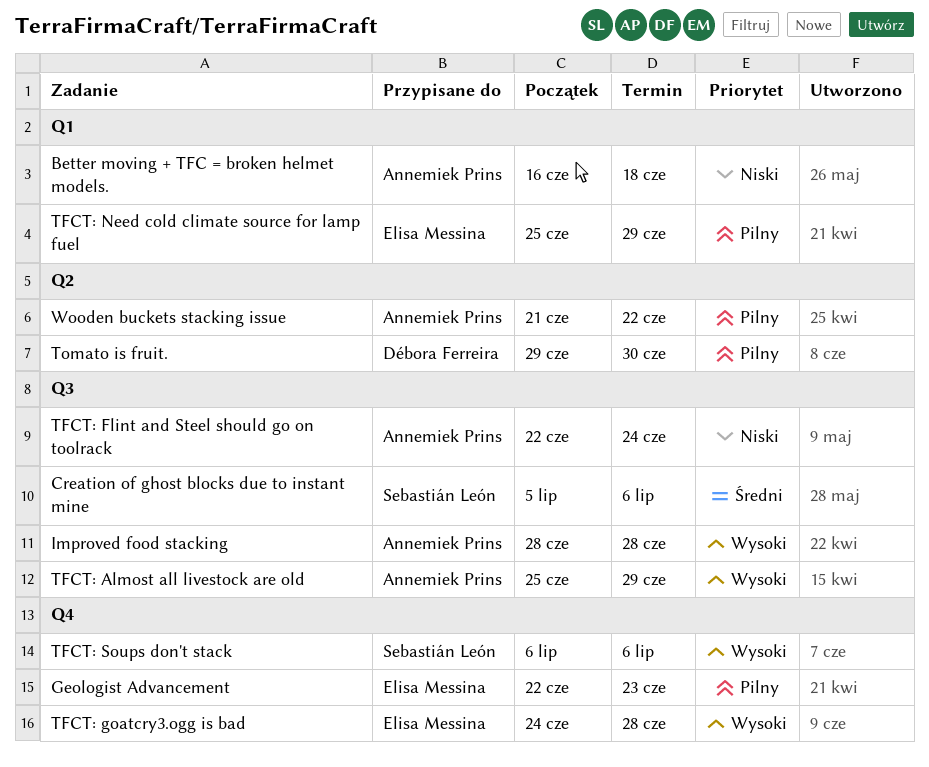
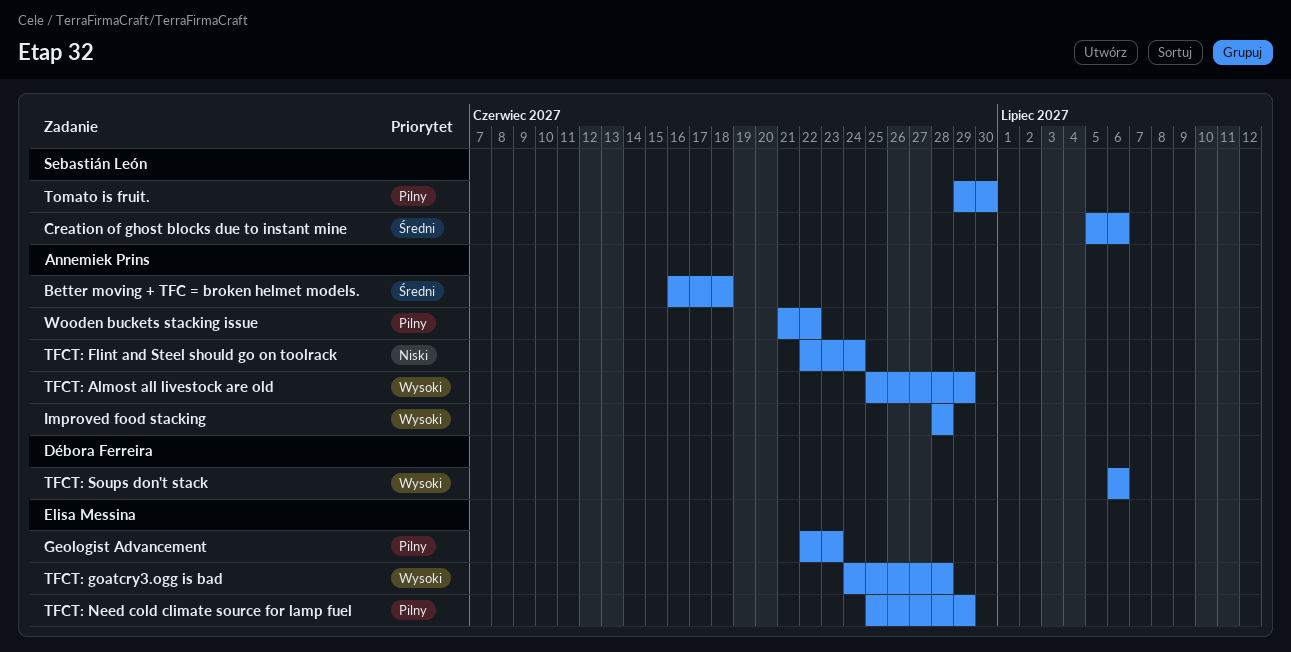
Better moving + TFC = broken helmet models., priority: Niski -> Średni
TFCT: Soups don't stack, owner: Sebastián León -> Débora Ferreira
Tomato is fruit., owner: Débora Ferreira -> Sebastián León

